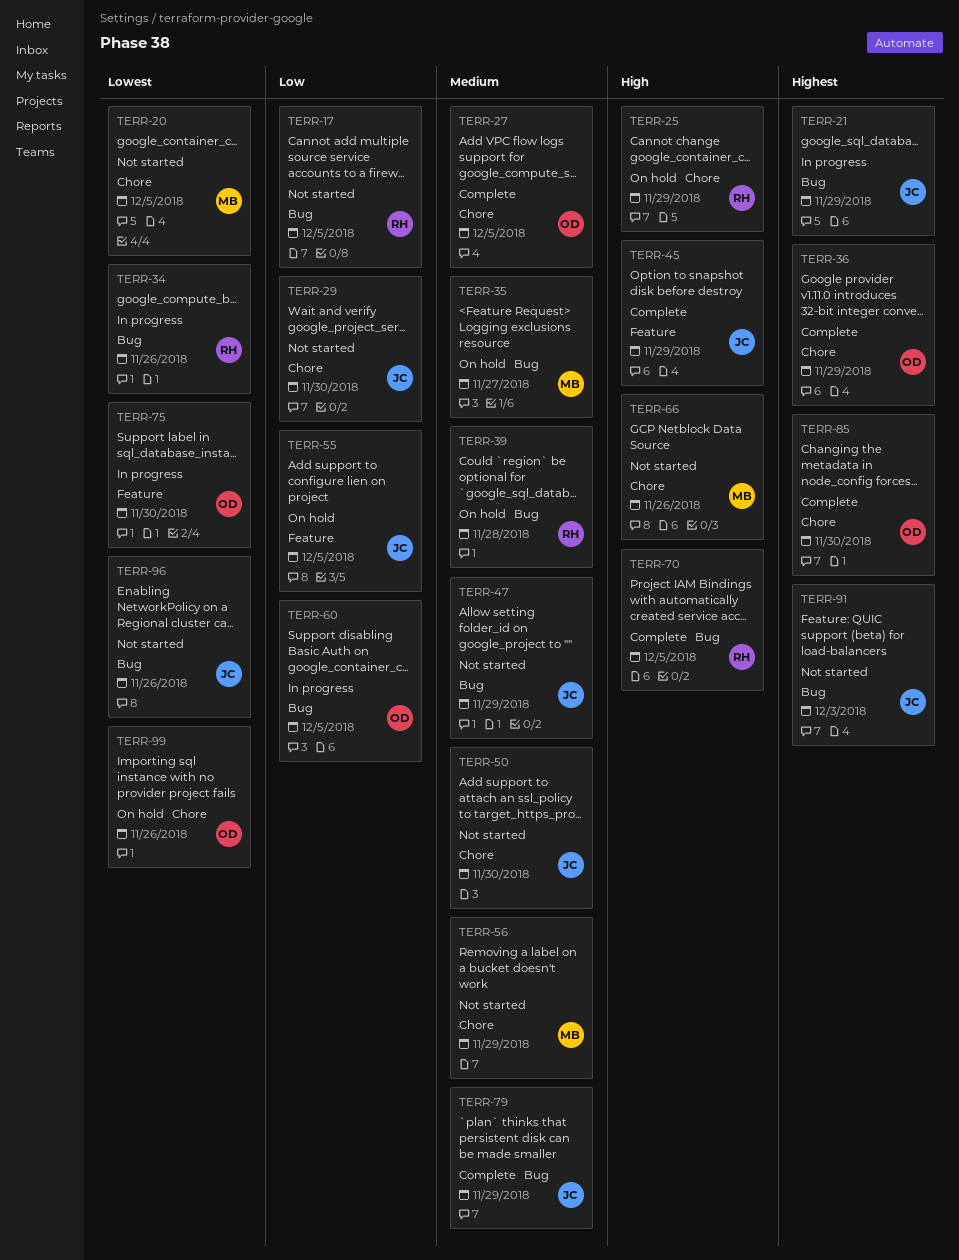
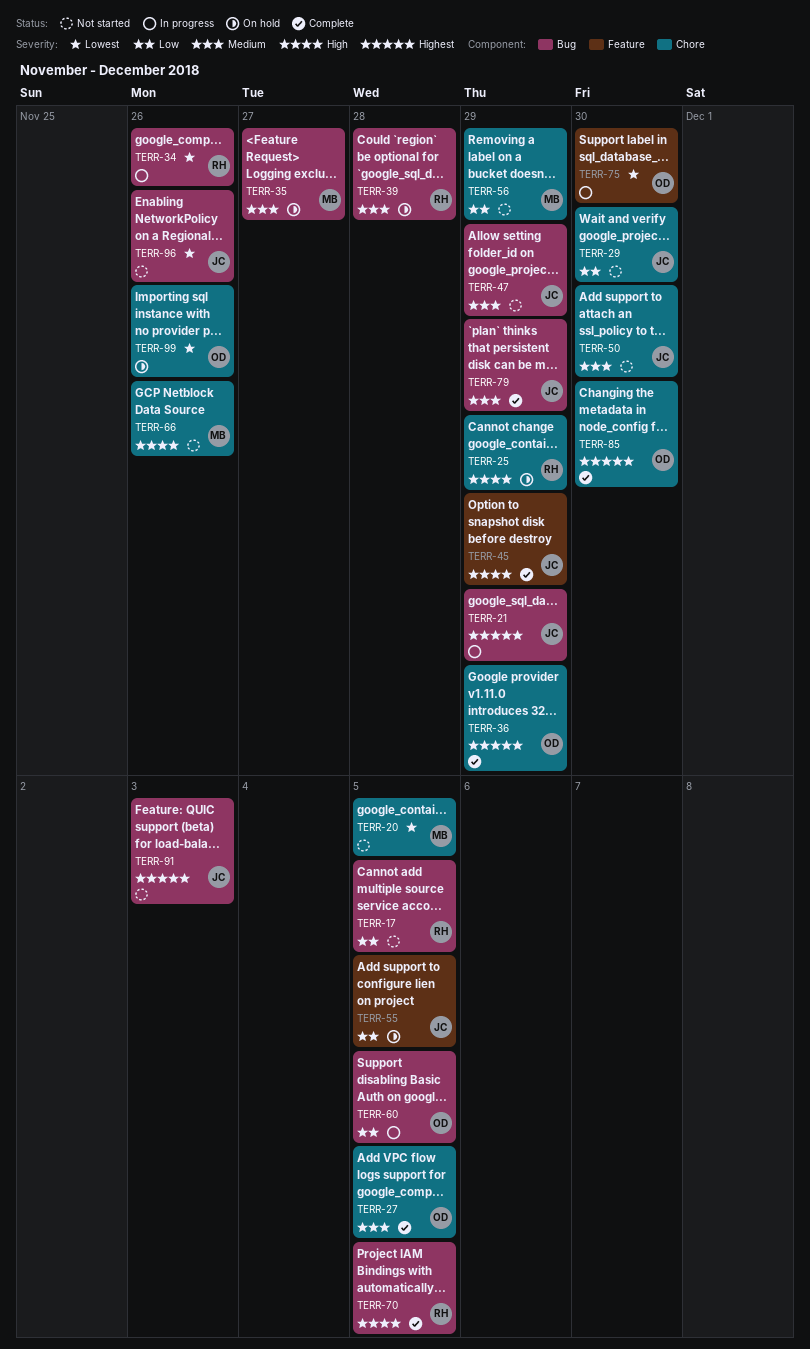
TERR-56, priority: Medium -> Low

